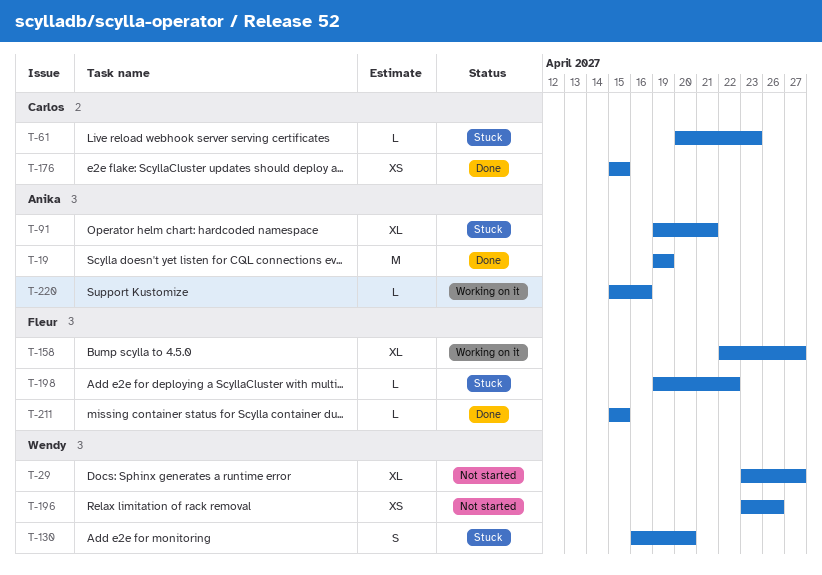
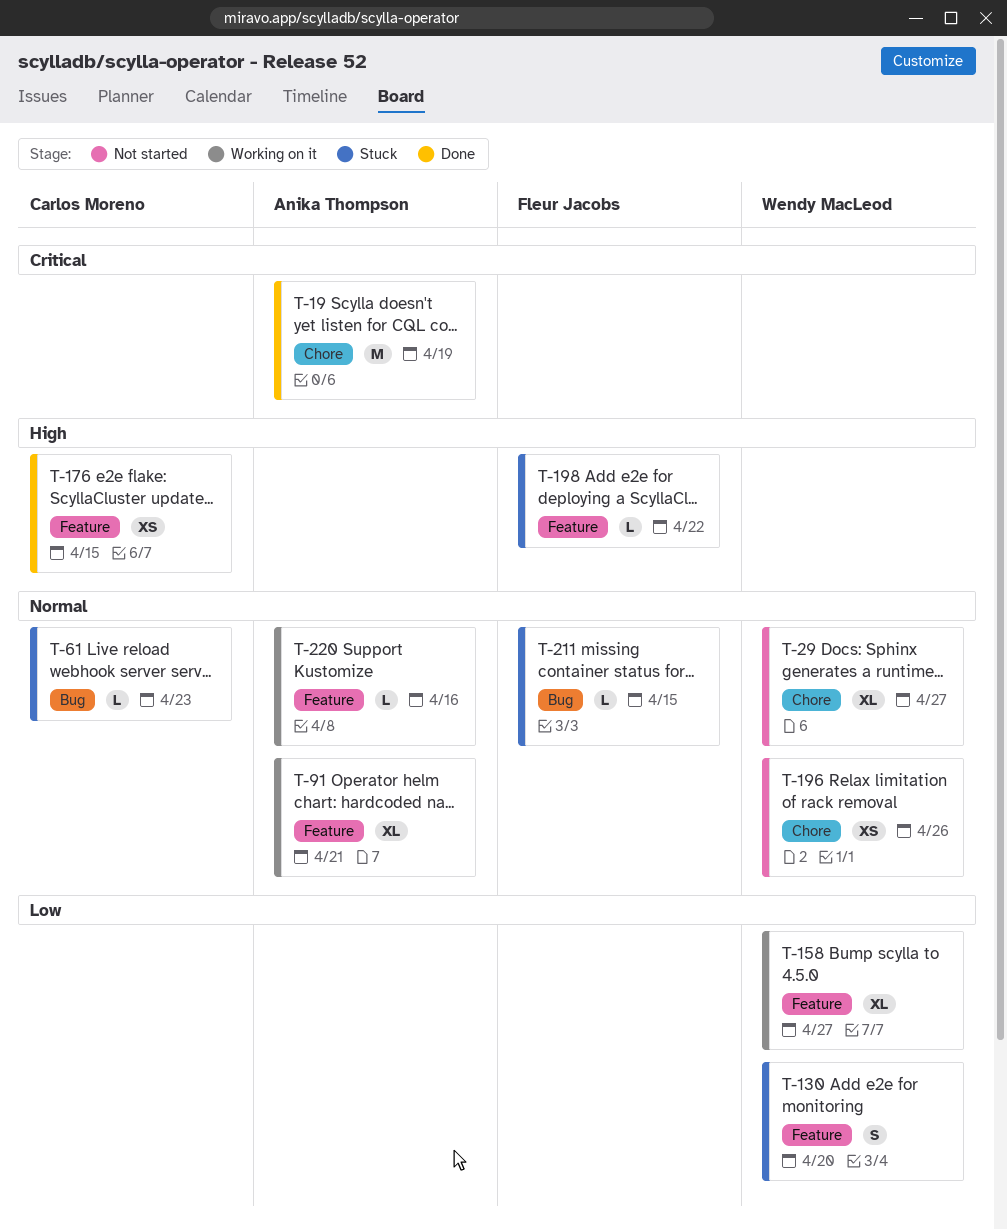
T-91, status: Stuck -> Working on it
T-158, owner: Fleur Jacobs -> Wendy MacLeod
T-211, status: Done -> Stuck

